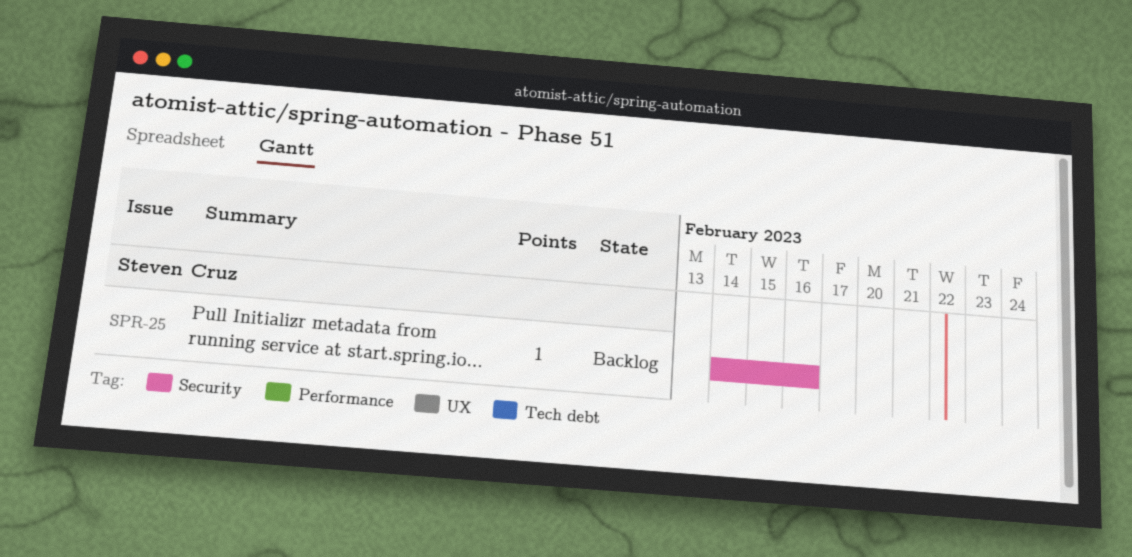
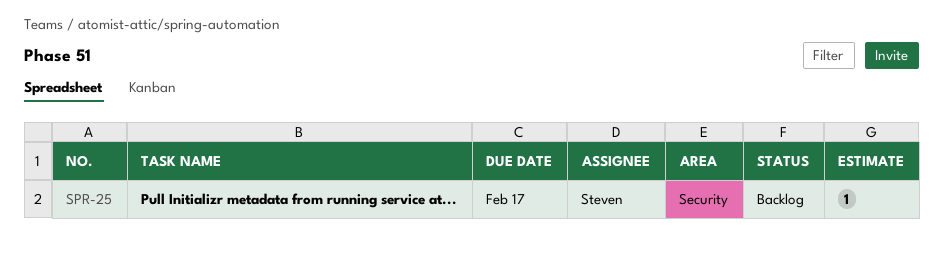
SPR-25, due: Feb 16 -> Feb 17

